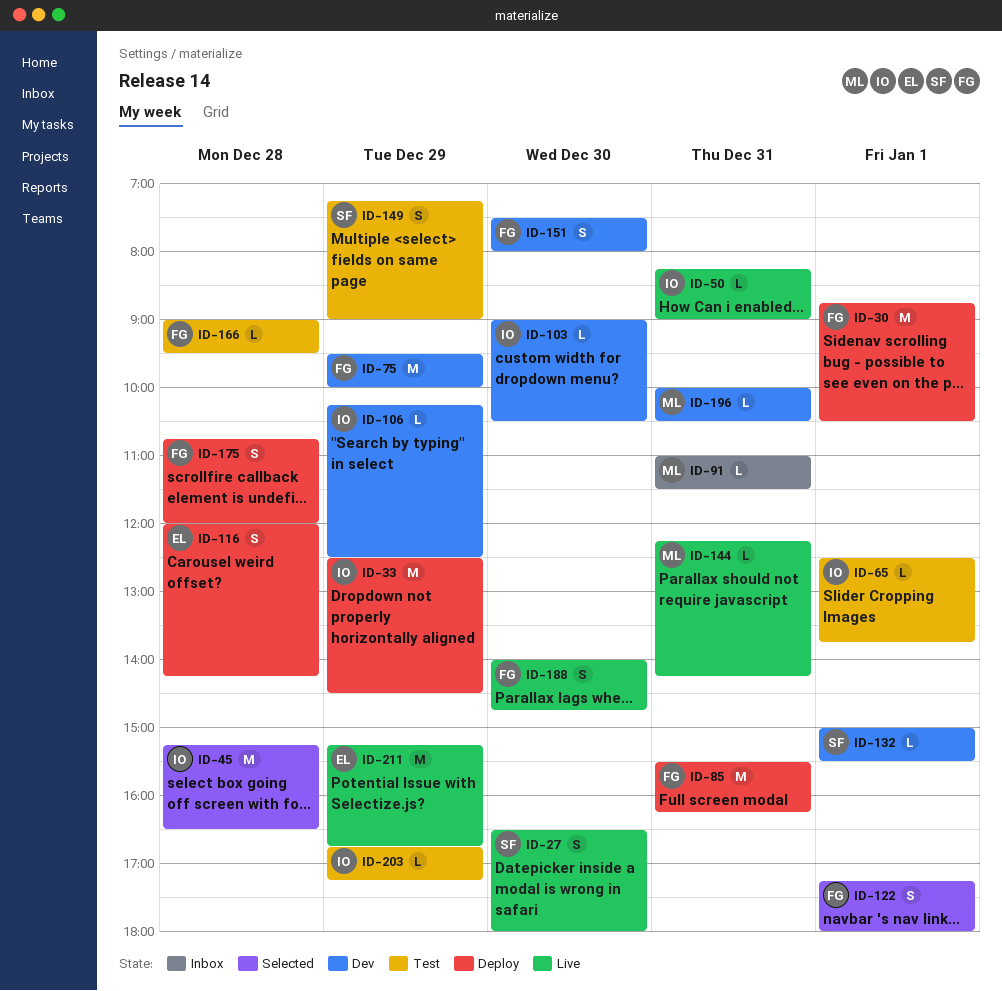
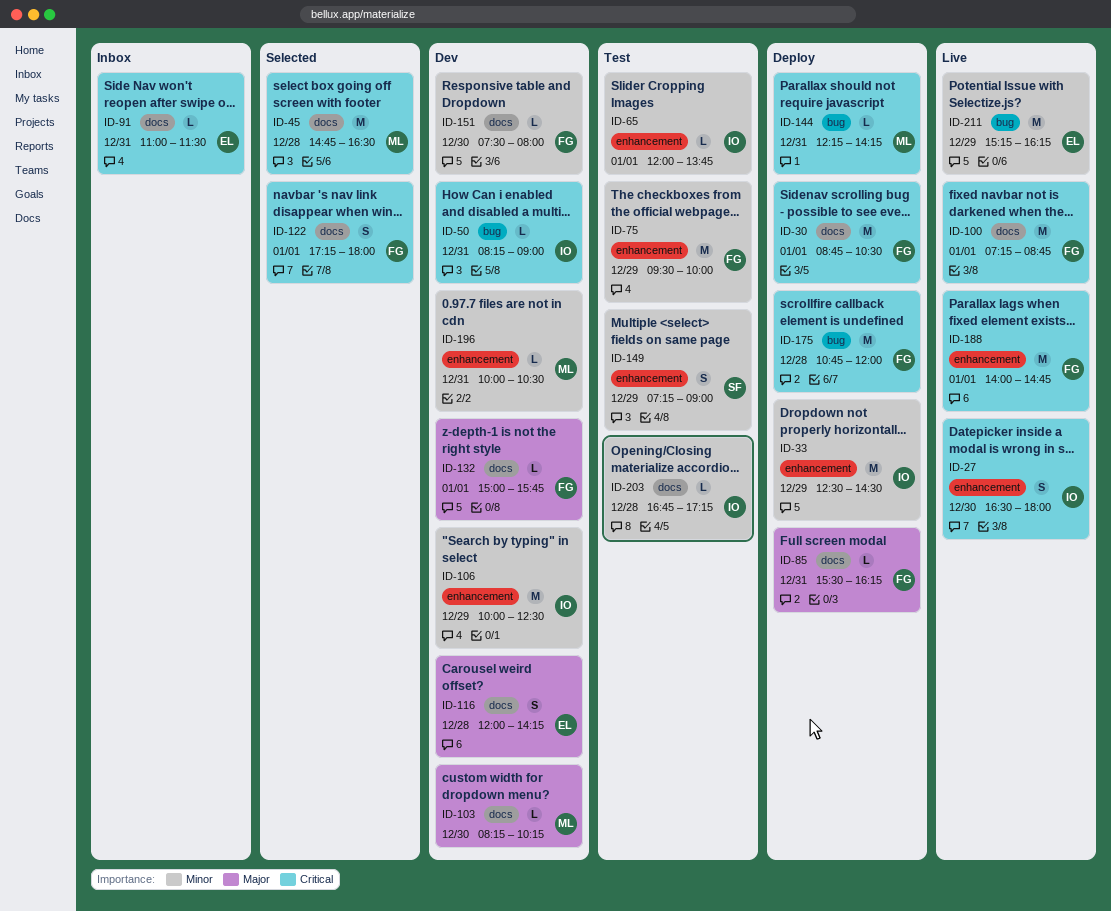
ID-27, owner: SF -> IO
ID-45, owner: IO -> ML
ID-45, begins: 15:15 -> 14:45
ID-50, status: Live -> Dev
ID-65, begins: 12:30 -> 12:00
ID-75, status: Dev -> Test
ID-85, estimate: M -> L
ID-91, owner: ML -> EL
ID-100: none -> present
ID-103, owner: IO -> ML
ID-103, begins: 09:00 -> 08:15
ID-103, ends: 10:30 -> 10:15
ID-106, estimate: L -> M
ID-106, begins: 10:15 -> 10:00
ID-116, status: Deploy -> Dev
ID-132, owner: SF -> FG
ID-132, ends: 15:30 -> 15:45
ID-144, status: Live -> Deploy
ID-151, estimate: S -> L
ID-166: present -> none
ID-175, estimate: S -> M
ID-188, estimate: S -> M
ID-188, day: Dec 30 -> Jan 1
ID-203, day: Dec 29 -> Dec 28
ID-211, ends: 16:45 -> 16:15

